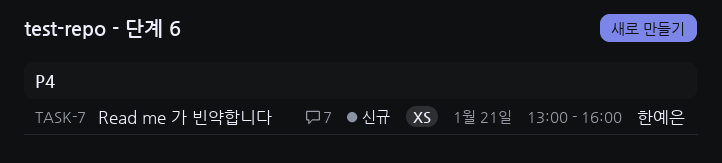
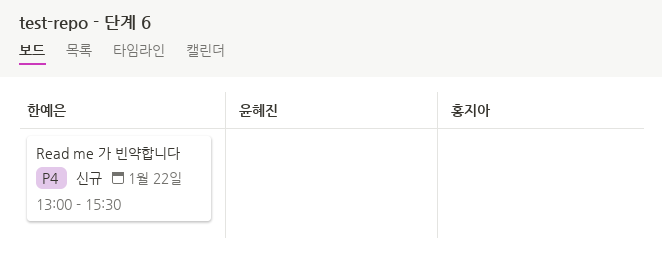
Read me 가 빈약합니다, day: Jan 21 -> Jan 22
Read me 가 빈약합니다, ends: 16:00 -> 15:30

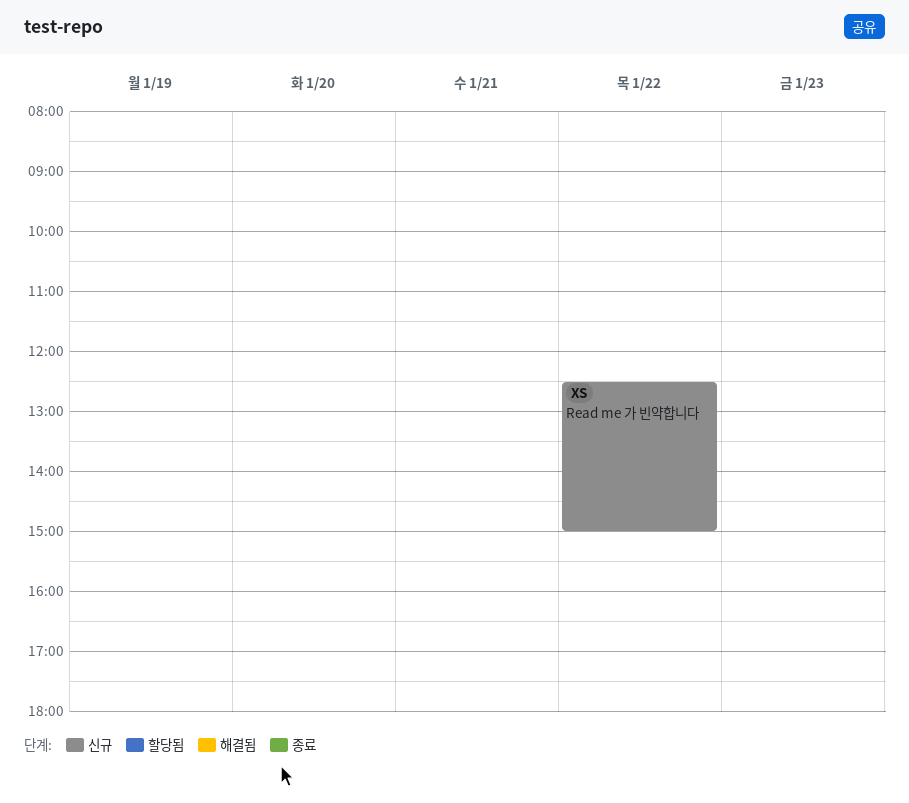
Read me 가 빈약합니다, begins: 13:00 -> 12:30
Read me 가 빈약합니다, ends: 15:30 -> 15:00

